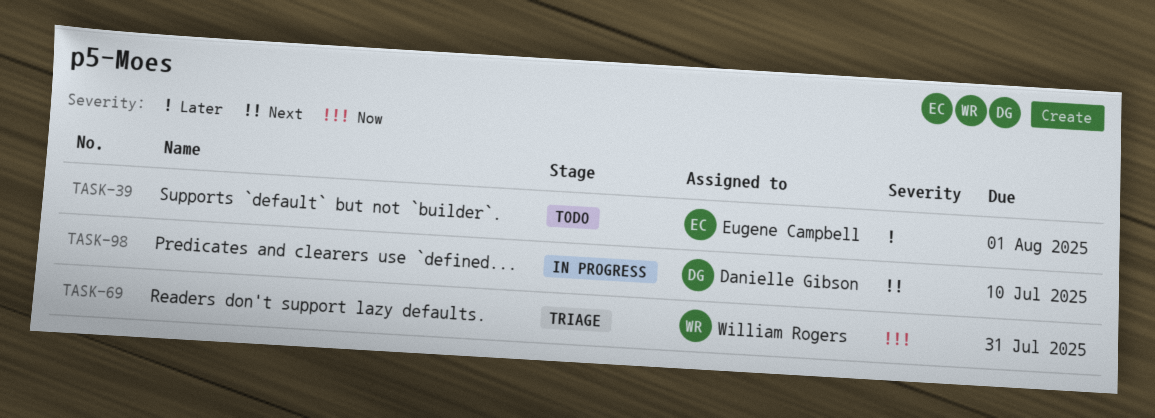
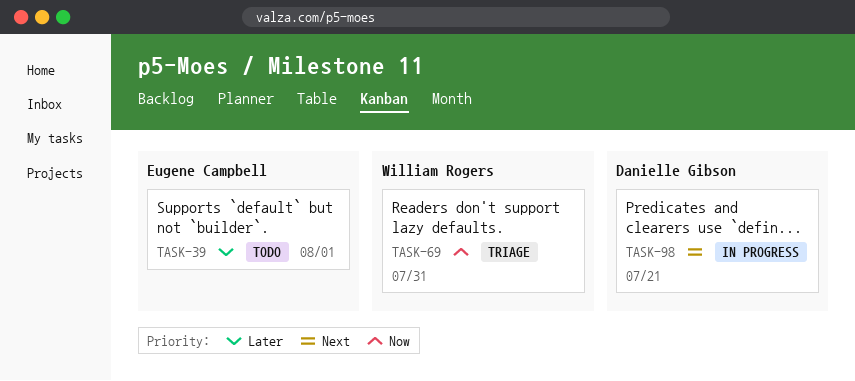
TASK-98, due: Jul 10 -> Jul 21

